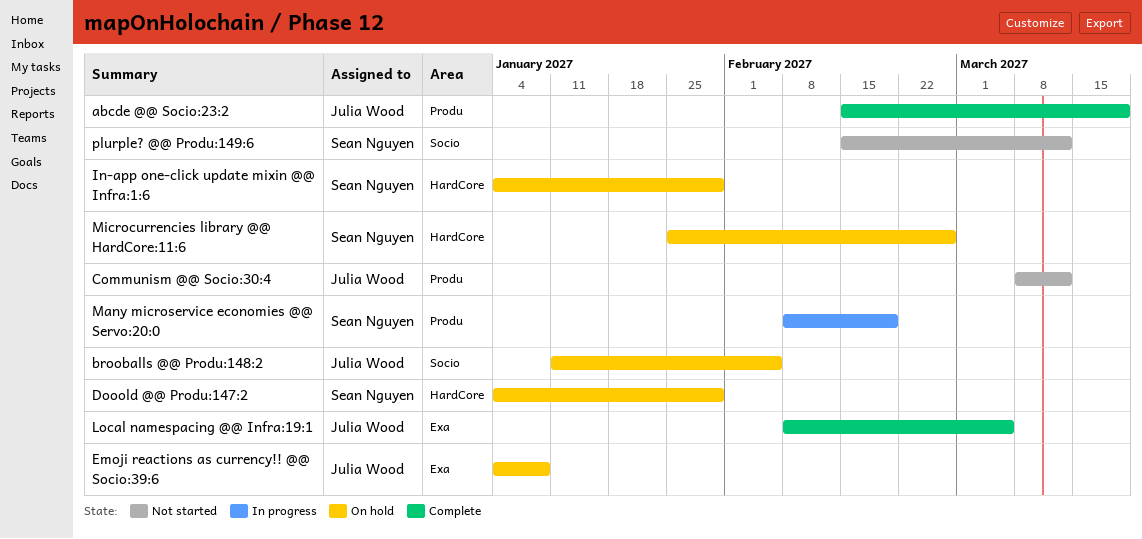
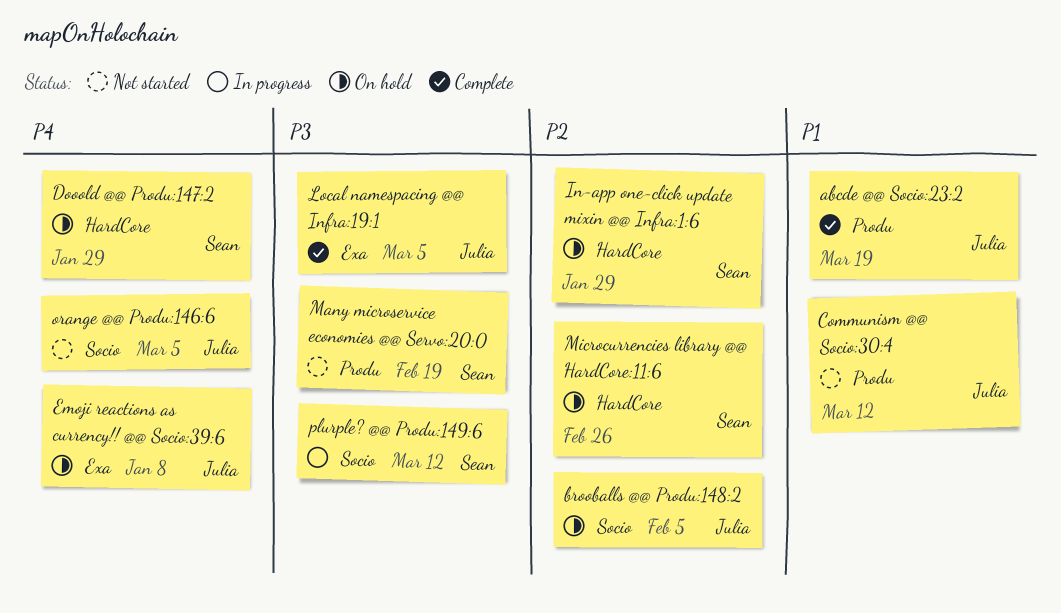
Many microservice economies @@ Servo:20:0, status: In progress -> Not started
orange @@ Produ:146:6: none -> present
plurple? @@ Produ:149:6, status: Not started -> In progress

